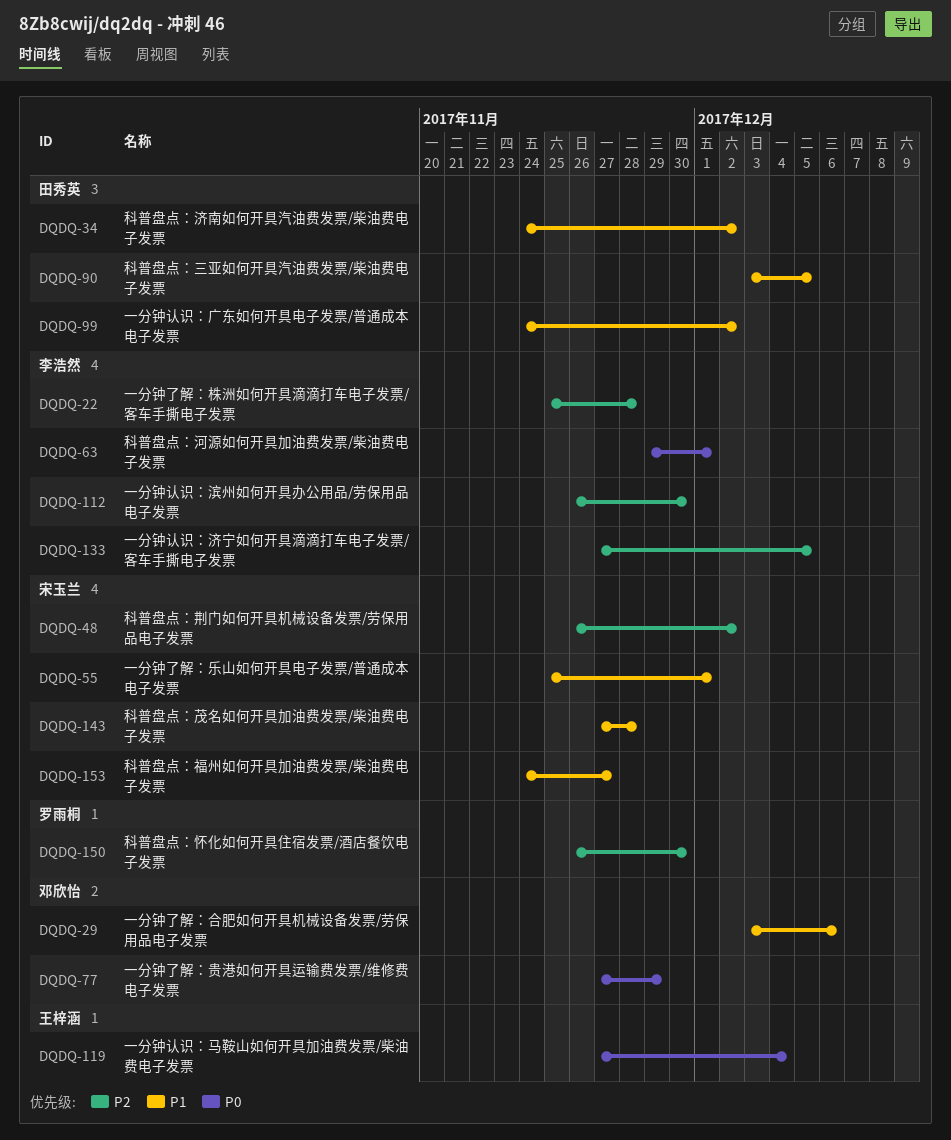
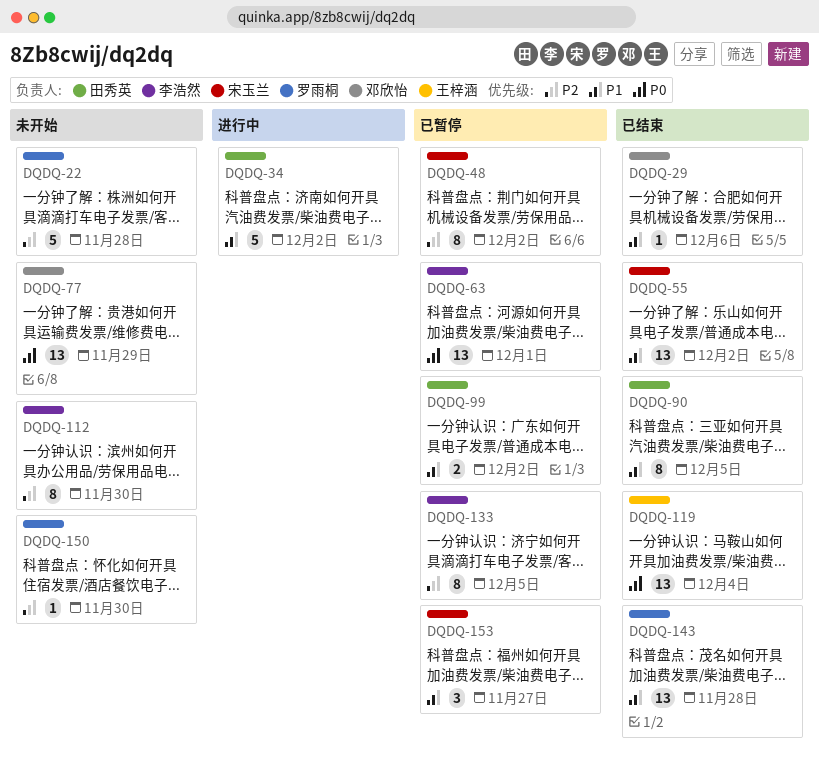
DQDQ-22, owner: 李浩然 -> 罗雨桐
DQDQ-55, due: Dec 1 -> Dec 2
DQDQ-143, owner: 宋玉兰 -> 罗雨桐

